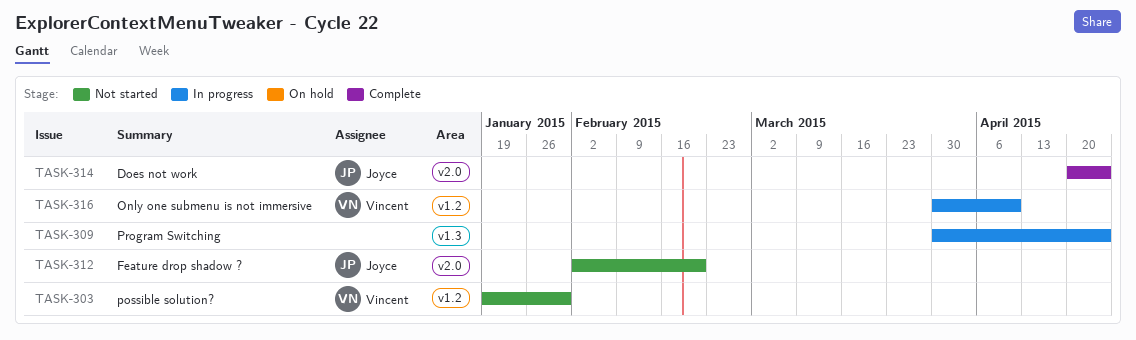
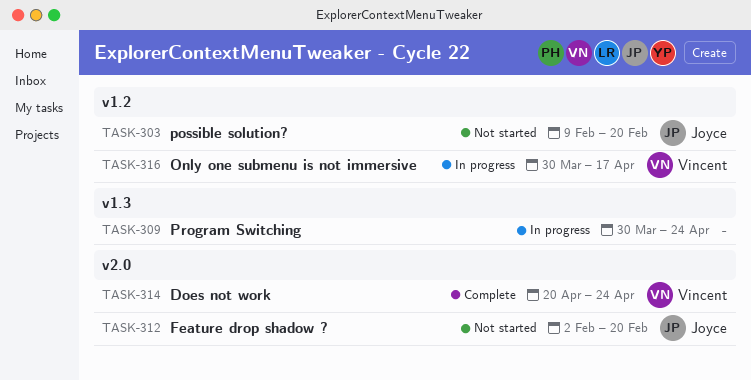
TASK-303, owner: Vincent -> Joyce
TASK-303, start: Jan 19 -> Feb 9
TASK-303, due: Jan 30 -> Feb 20
TASK-314, owner: Joyce -> Vincent
TASK-316, due: Apr 10 -> Apr 17

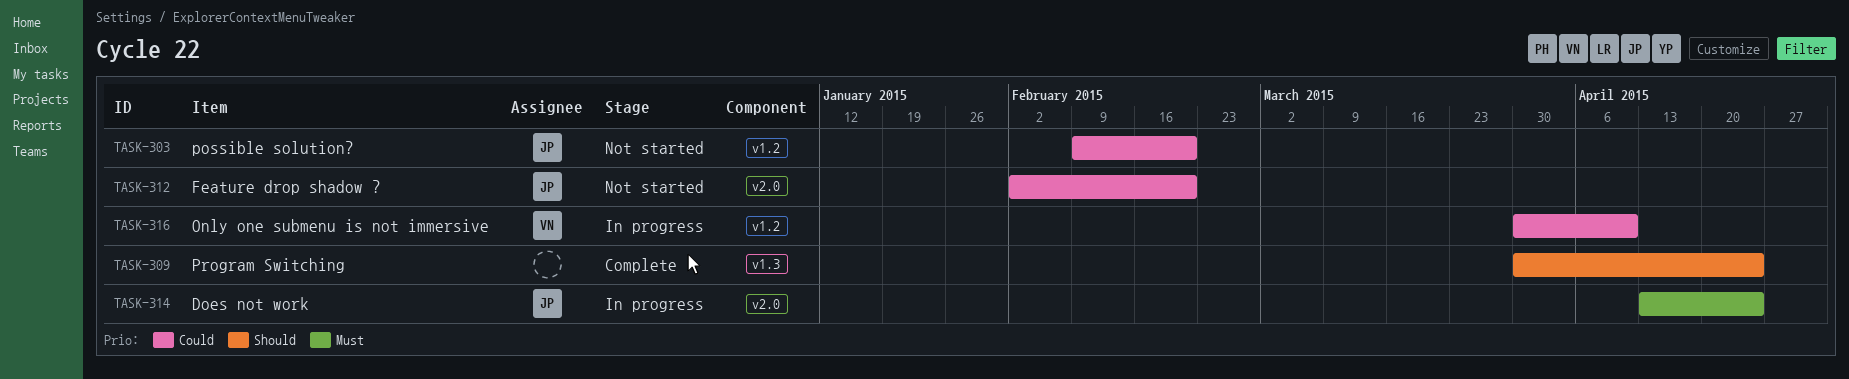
TASK-309, status: In progress -> Complete
TASK-314, status: Complete -> In progress
TASK-314, owner: Vincent -> Joyce
TASK-314, start: Apr 20 -> Apr 13
TASK-316, due: Apr 17 -> Apr 10

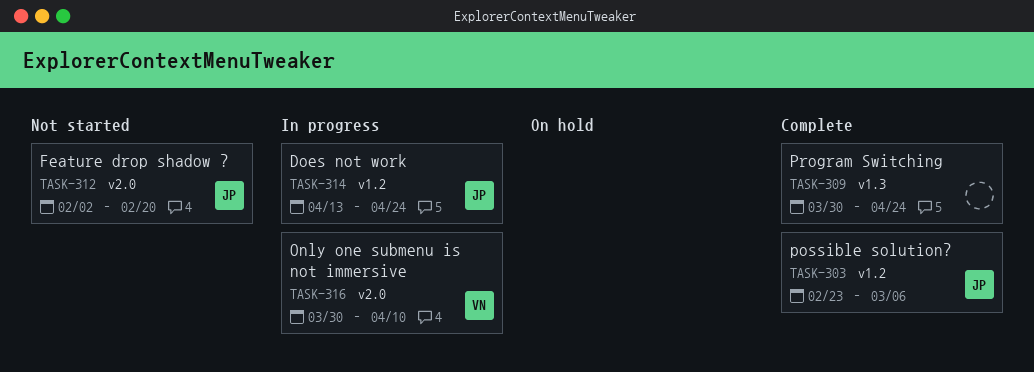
TASK-303, status: Not started -> Complete
TASK-303, start: Feb 9 -> Feb 23
TASK-303, due: Feb 20 -> Mar 6
TASK-314, label: v2.0 -> v1.2
TASK-316, label: v1.2 -> v2.0

